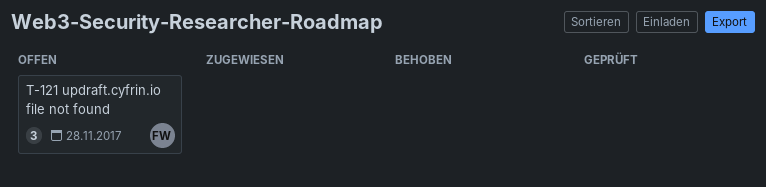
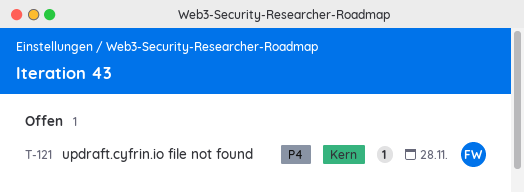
T-121, estimate: 3 -> 1

